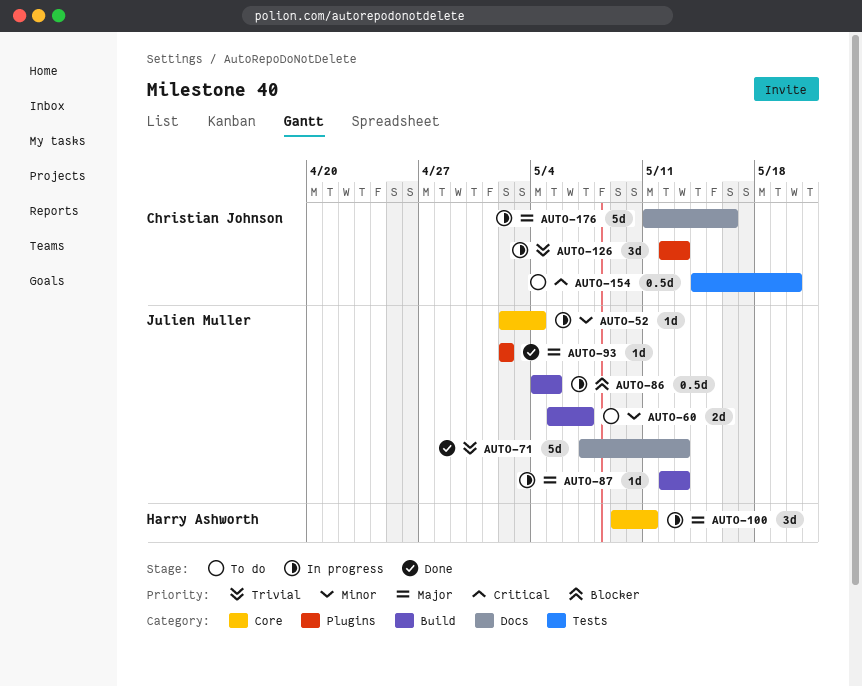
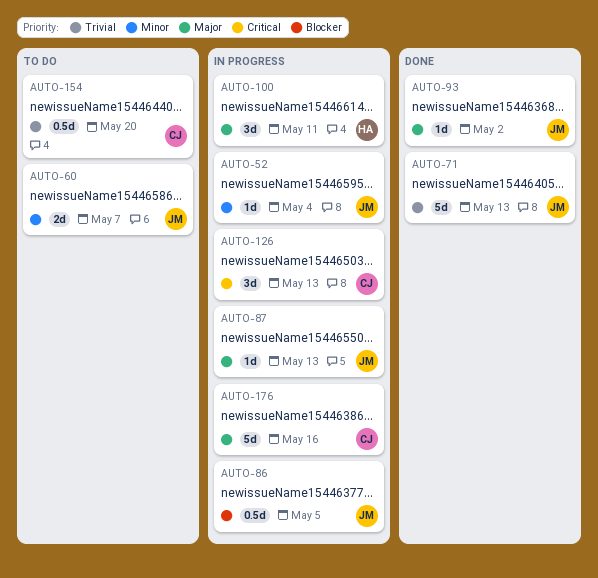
AUTO-126, priority: Trivial -> Critical
AUTO-154, priority: Critical -> Trivial

